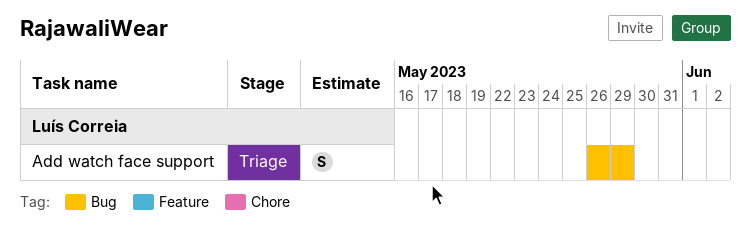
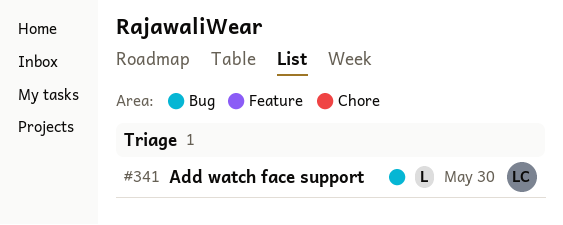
Add watch face support, estimate: S -> L
Add watch face support, due: May 29 -> May 30

